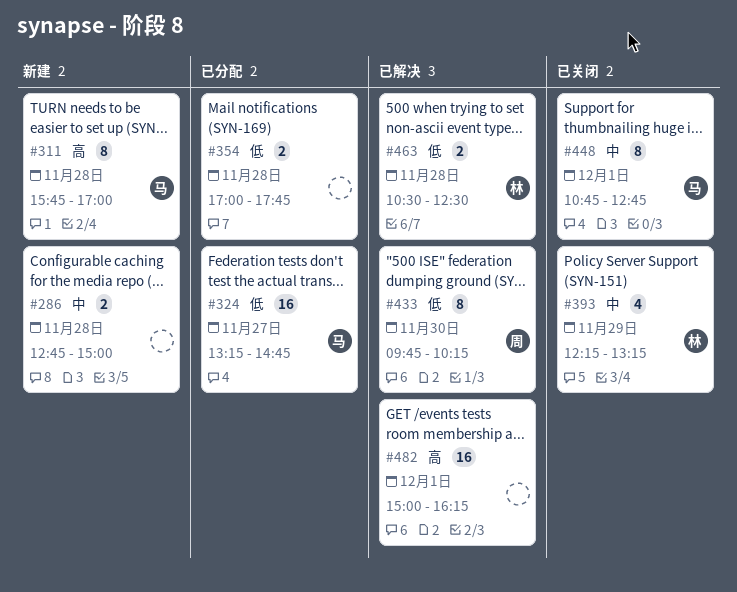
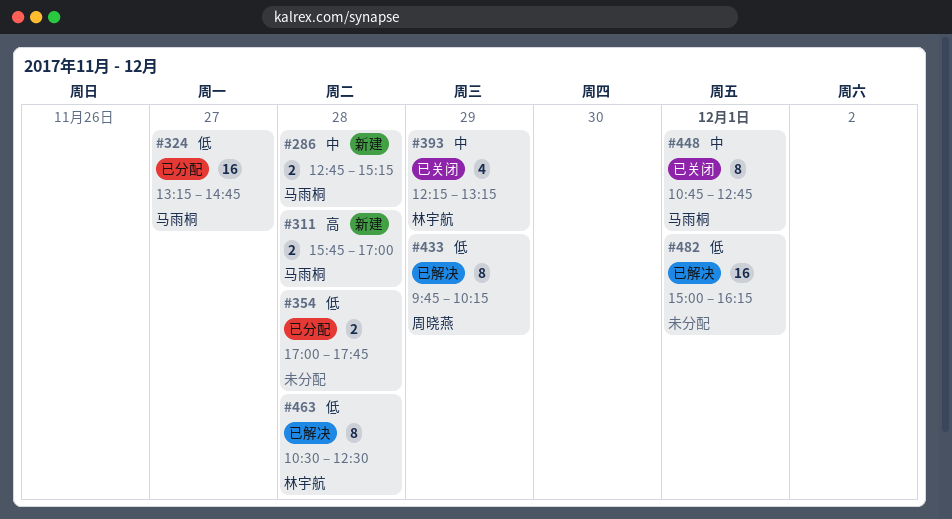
#286, owner: none -> 马雨桐
#286, ends: 15:00 -> 15:15
#311, estimate: 8 -> 2
#433, day: Nov 30 -> Nov 29
#463, estimate: 2 -> 8
#482, priority: 高 -> 低

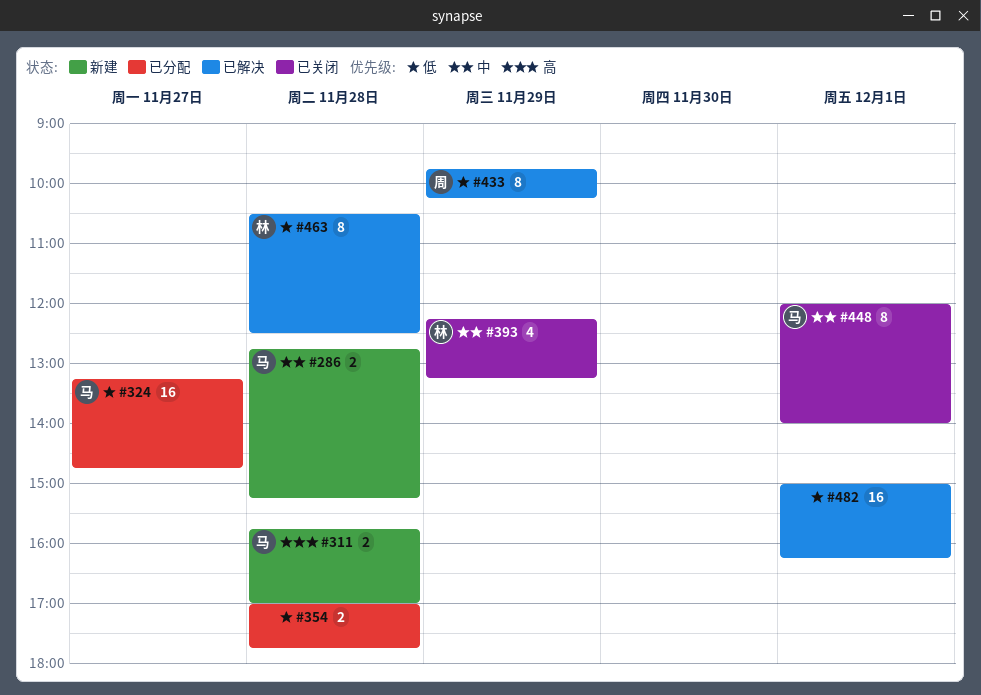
#448, begins: 10:45 -> 12:00
#448, ends: 12:45 -> 14:00

